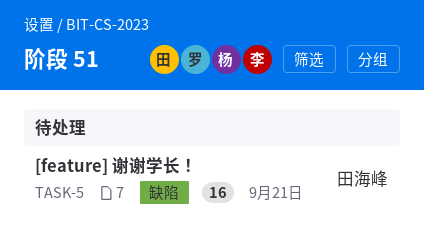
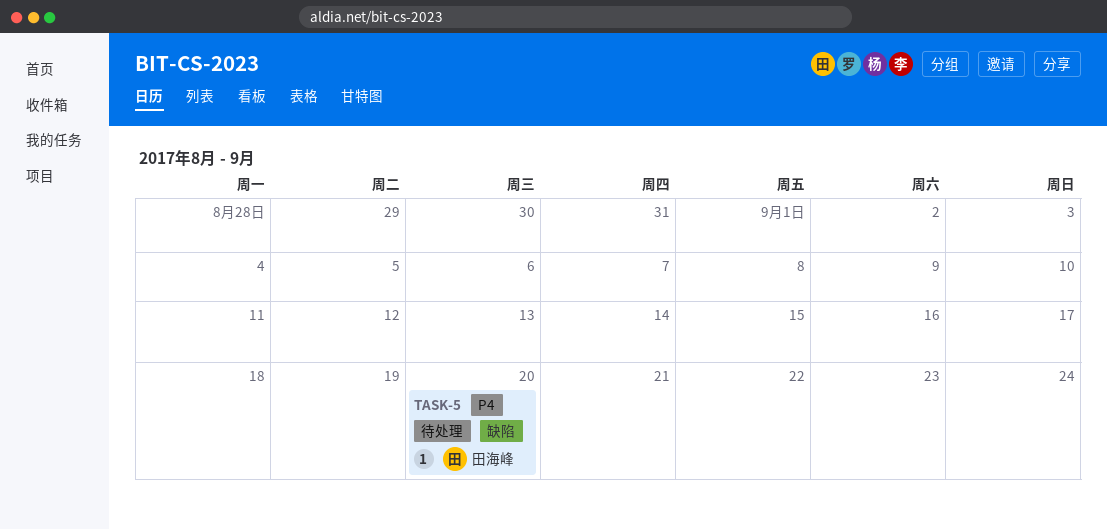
TASK-5, estimate: 16 -> 1
TASK-5, due: Sep 21 -> Sep 20

